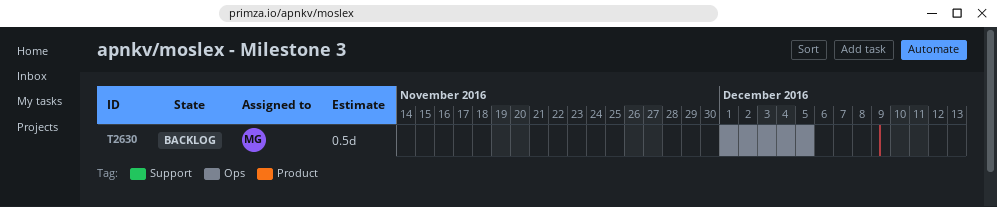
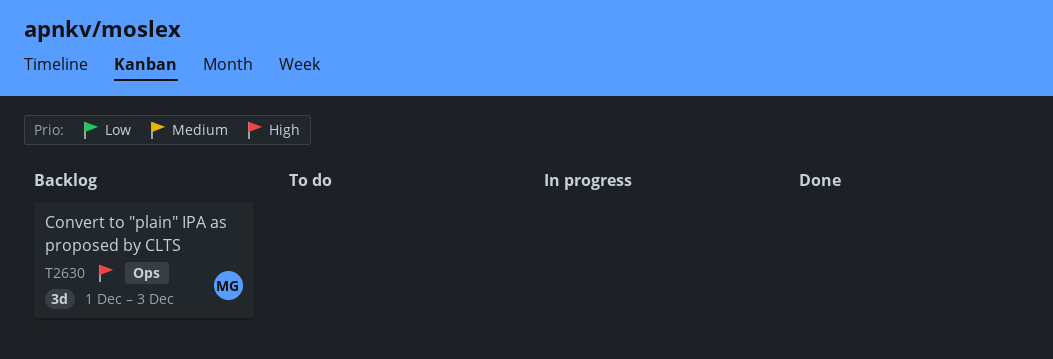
T2630, estimate: 0.5d -> 3d
T2630, due: Dec 5 -> Dec 3

